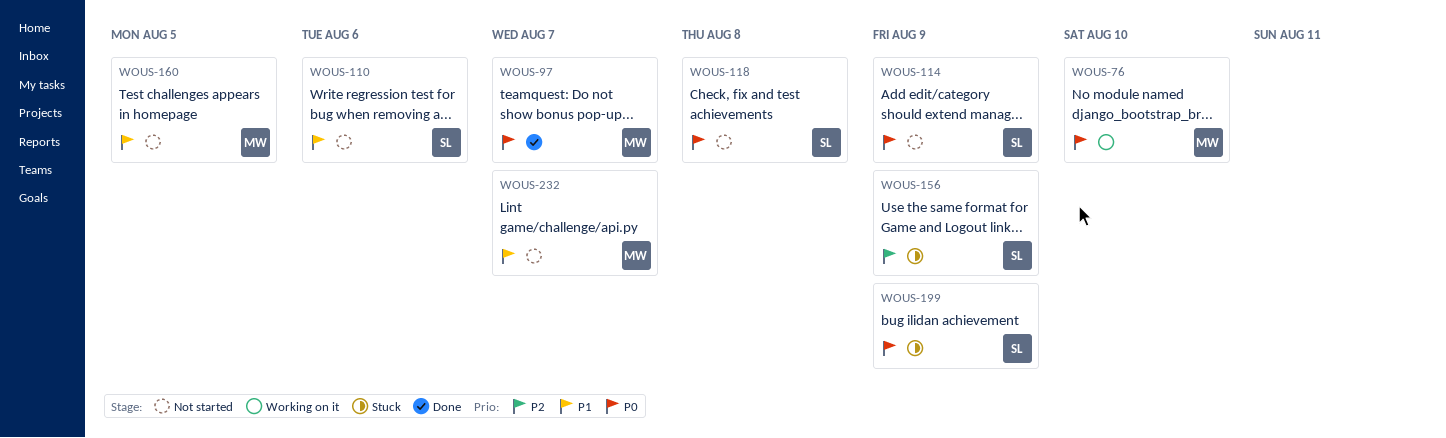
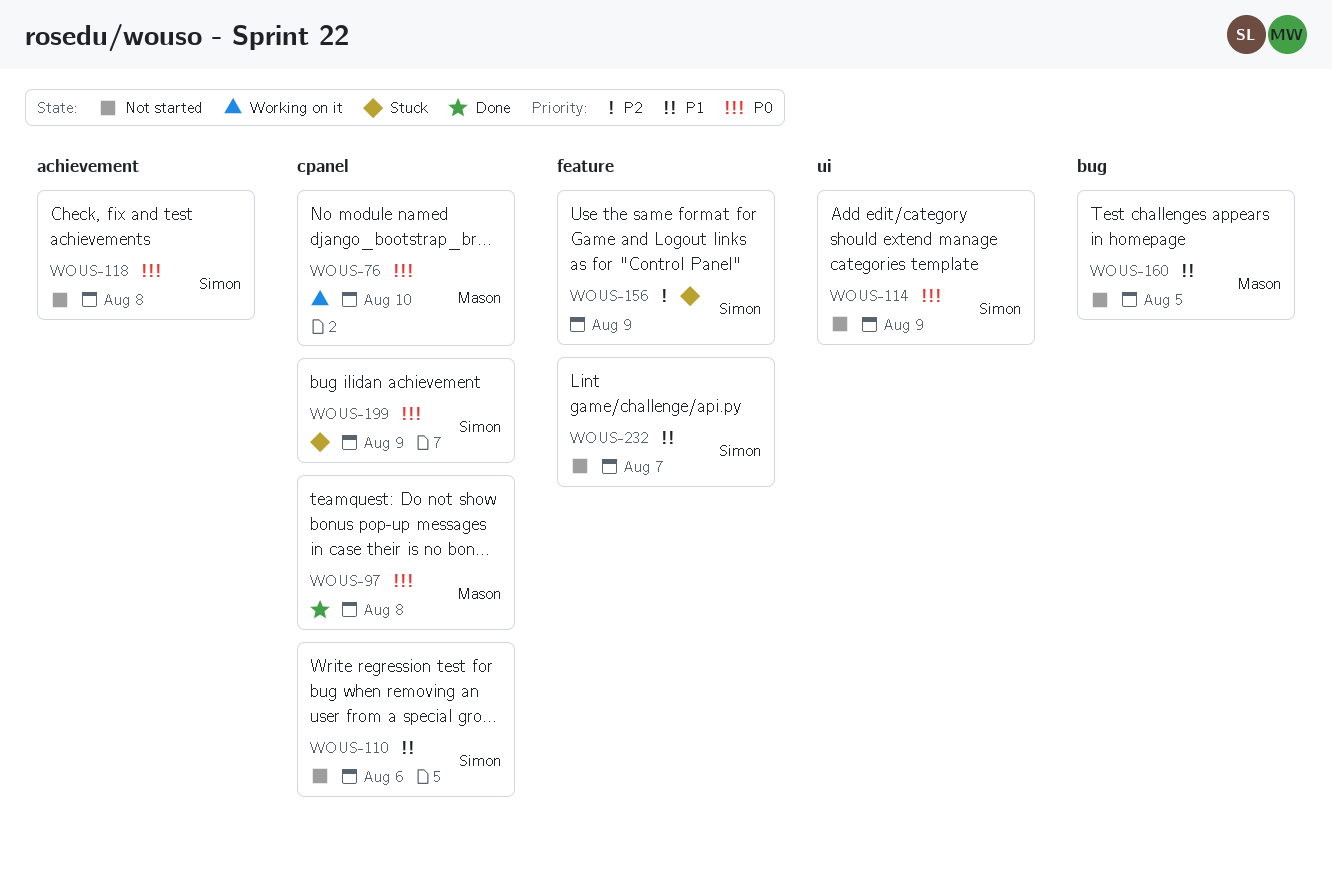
WOUS-97, due: Aug 7 -> Aug 8
WOUS-232, owner: Mason -> Simon

